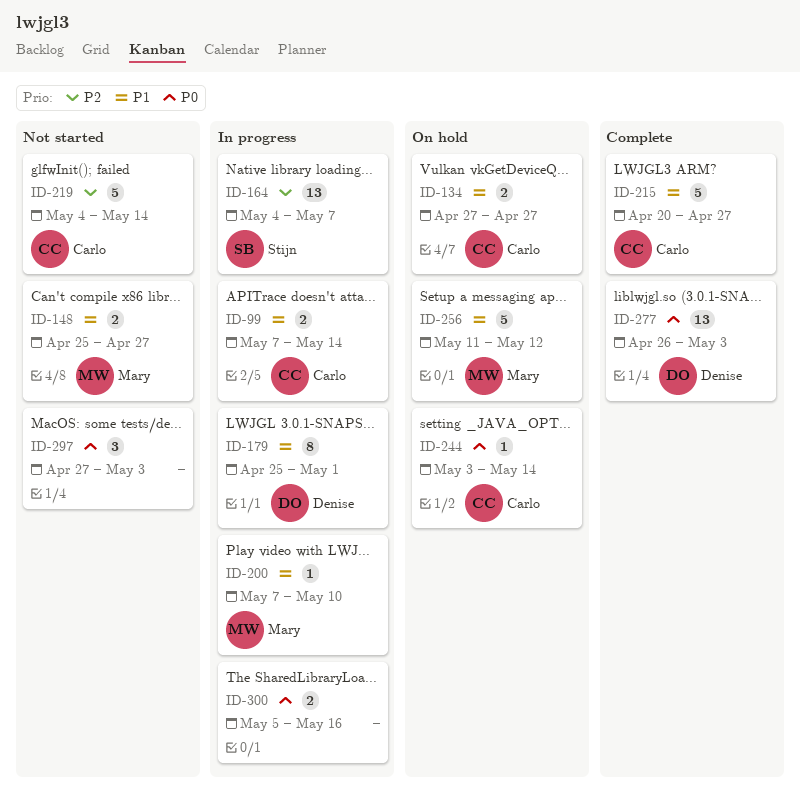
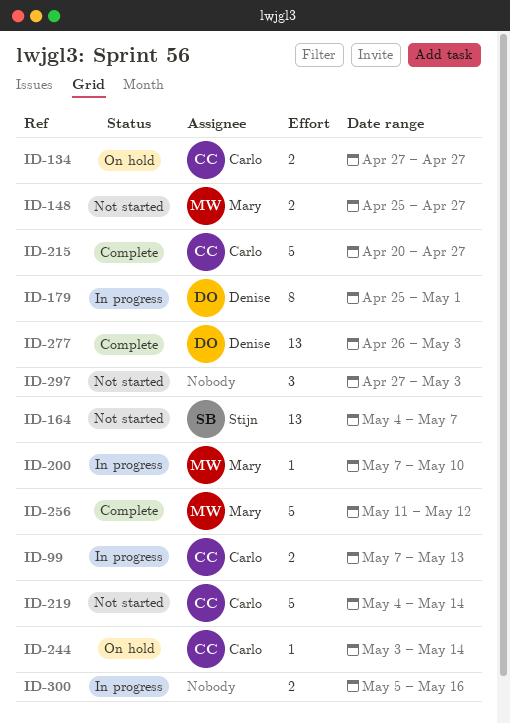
ID-99, due: May 14 -> May 13
ID-164, status: In progress -> Not started
ID-256, status: On hold -> Complete

